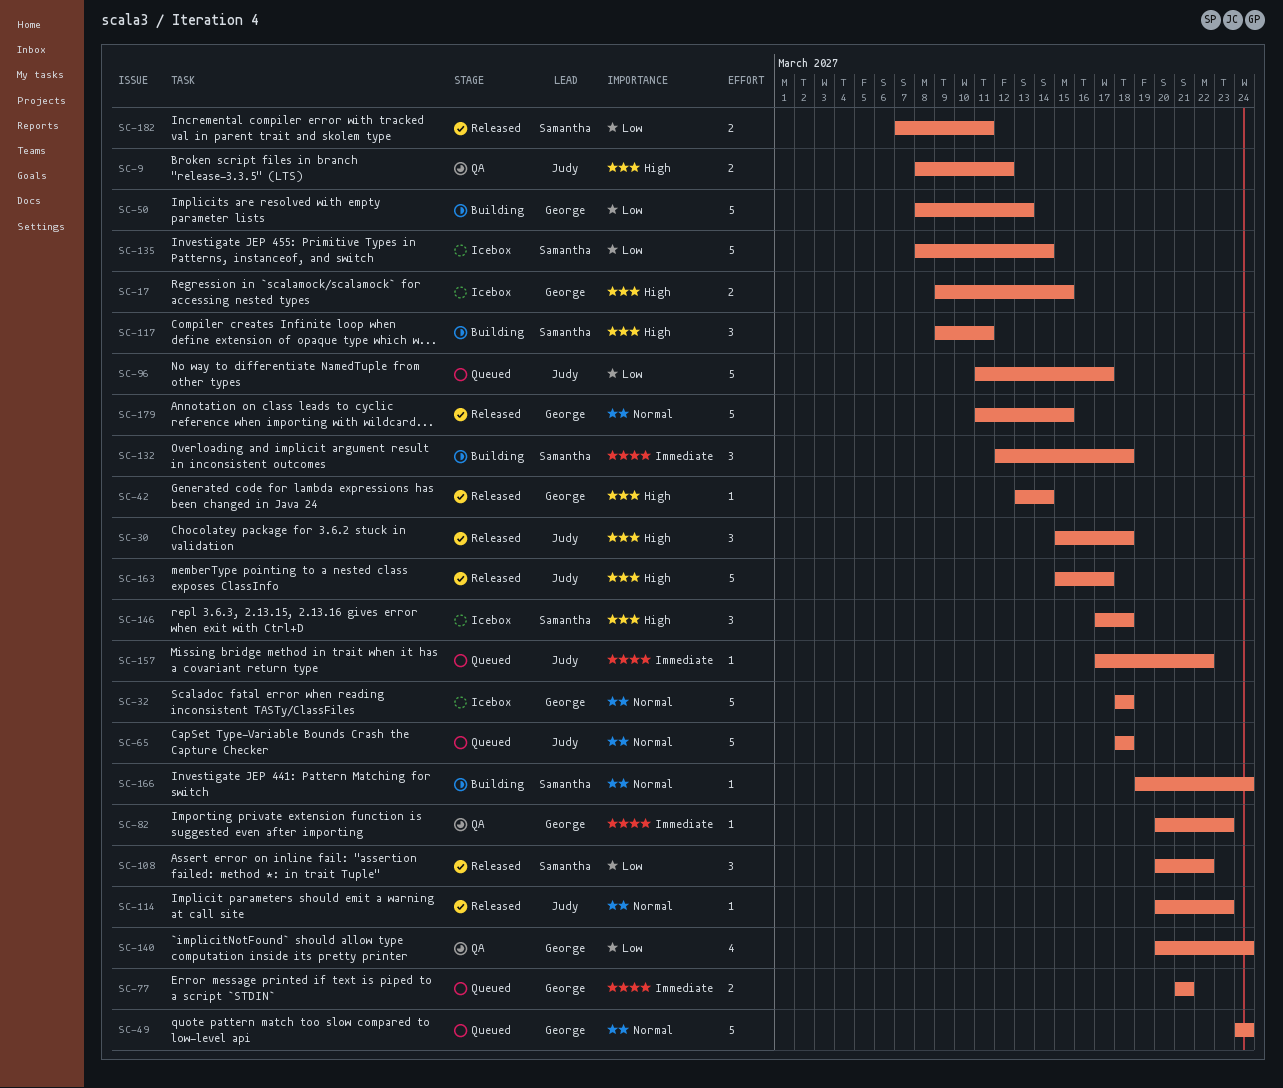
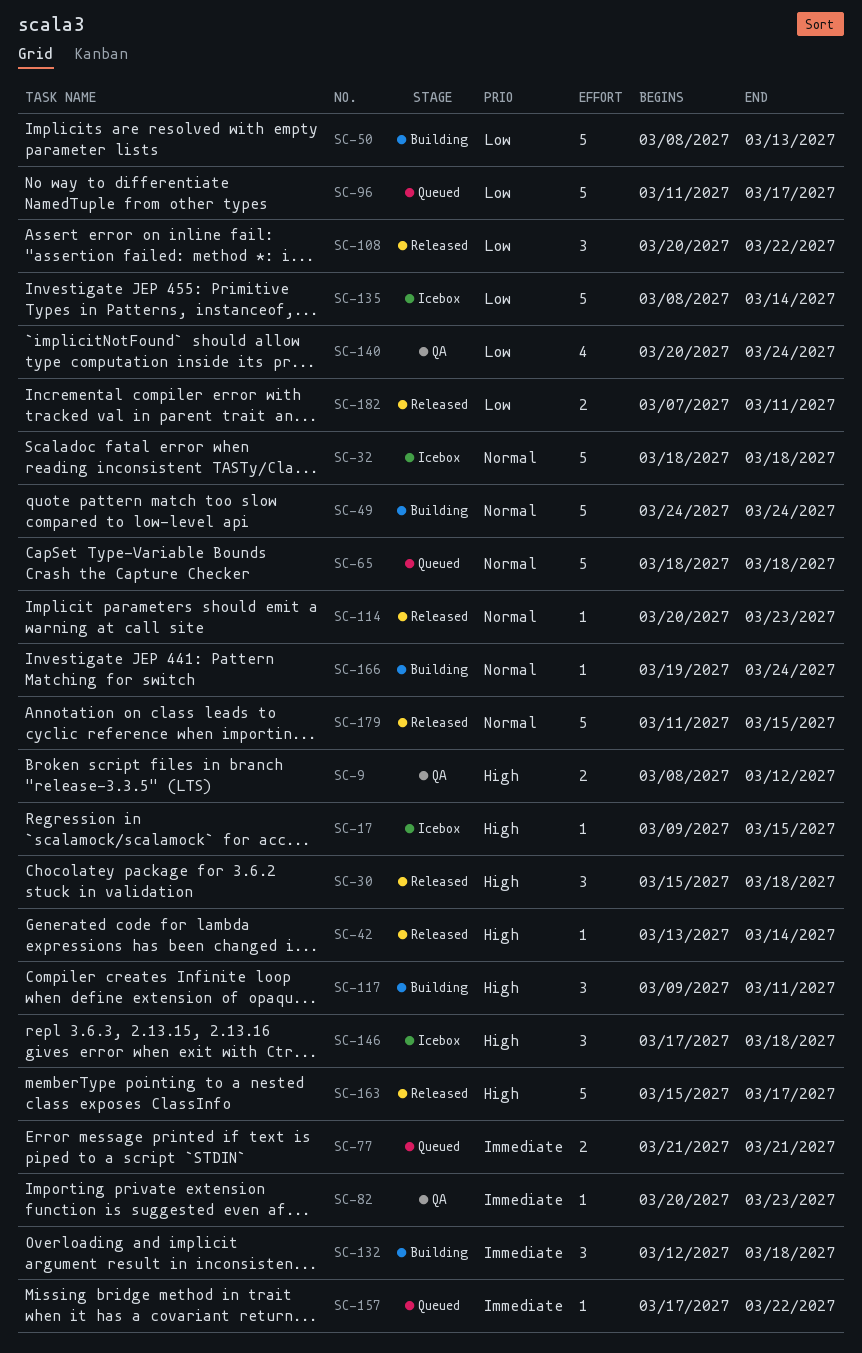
SC-17, estimate: 2 -> 1
SC-49, status: Queued -> Building

